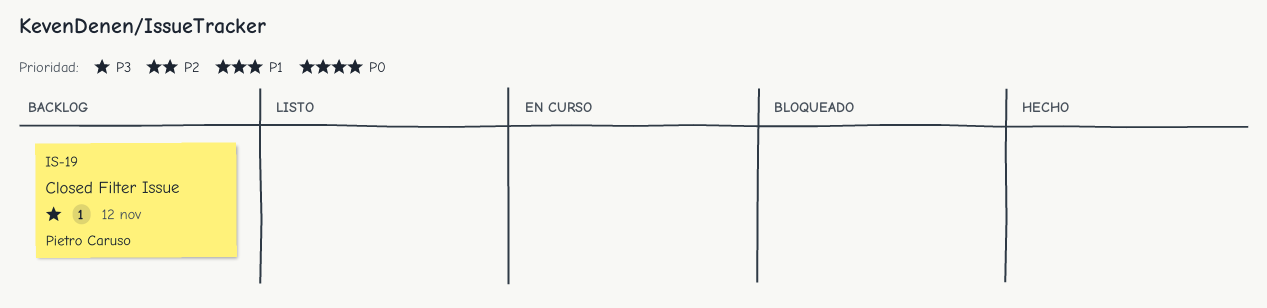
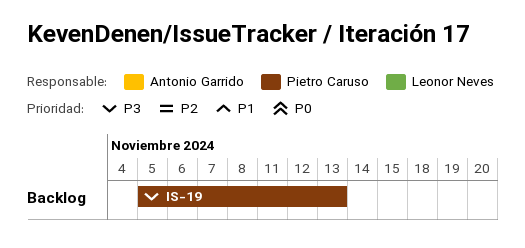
IS-19, due: Nov 12 -> Nov 13

